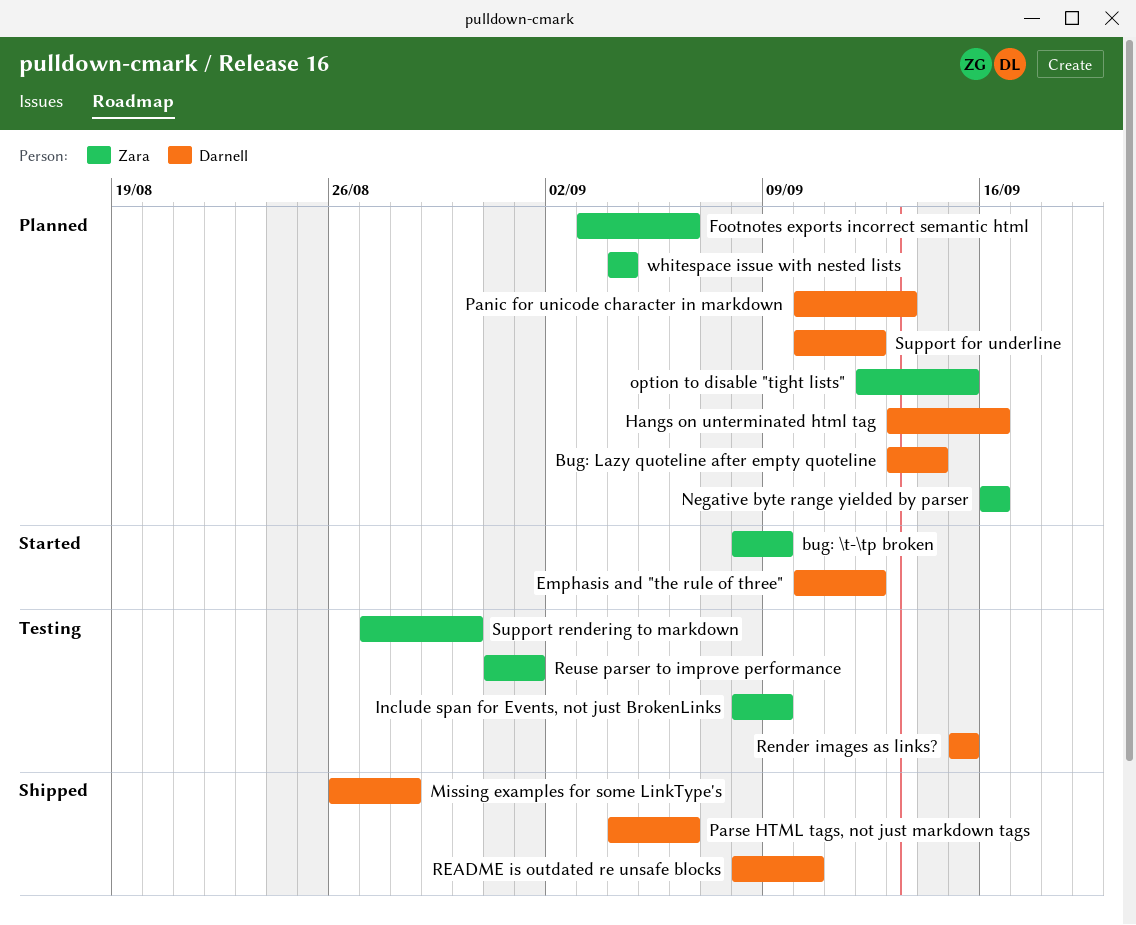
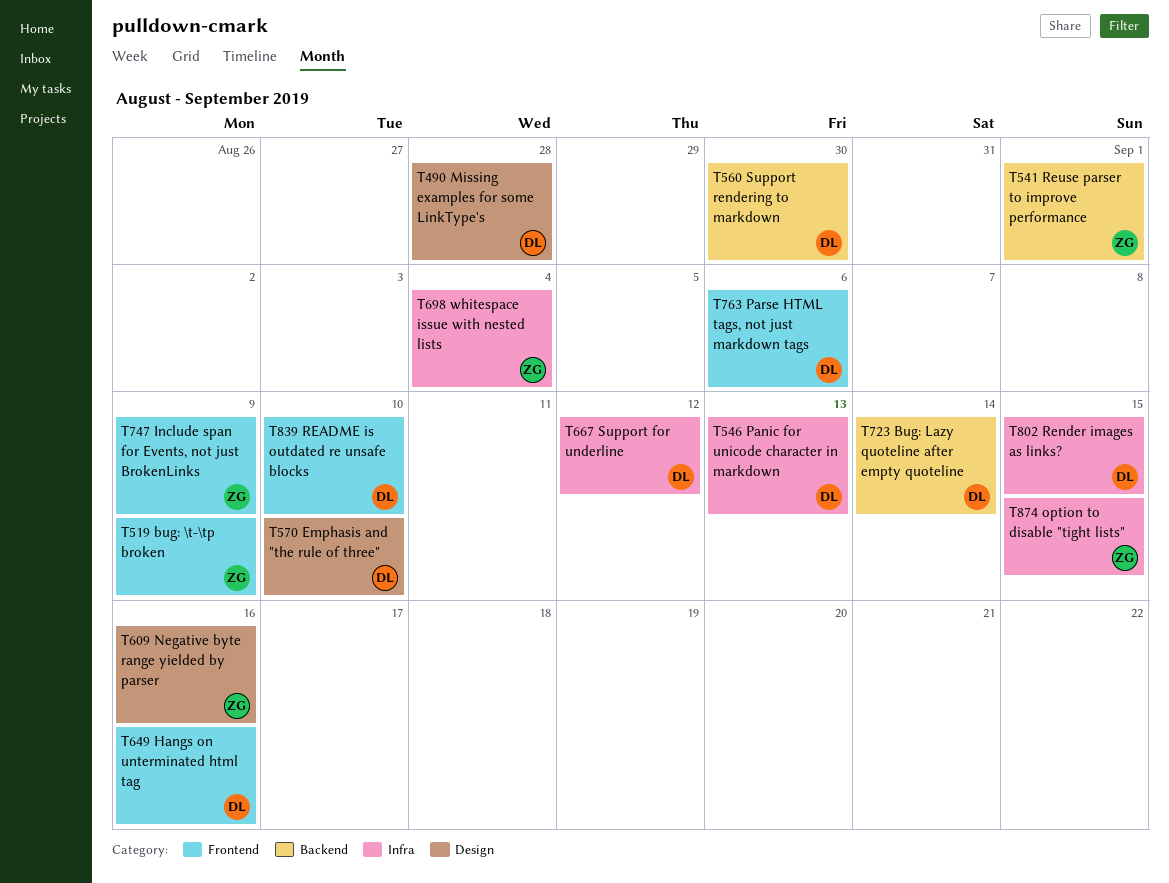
Emphasis and "the rule of three", due: Sep 12 -> Sep 10
Footnotes exports incorrect semantic html: present -> none
Support rendering to markdown, owner: Zara -> Darnell

